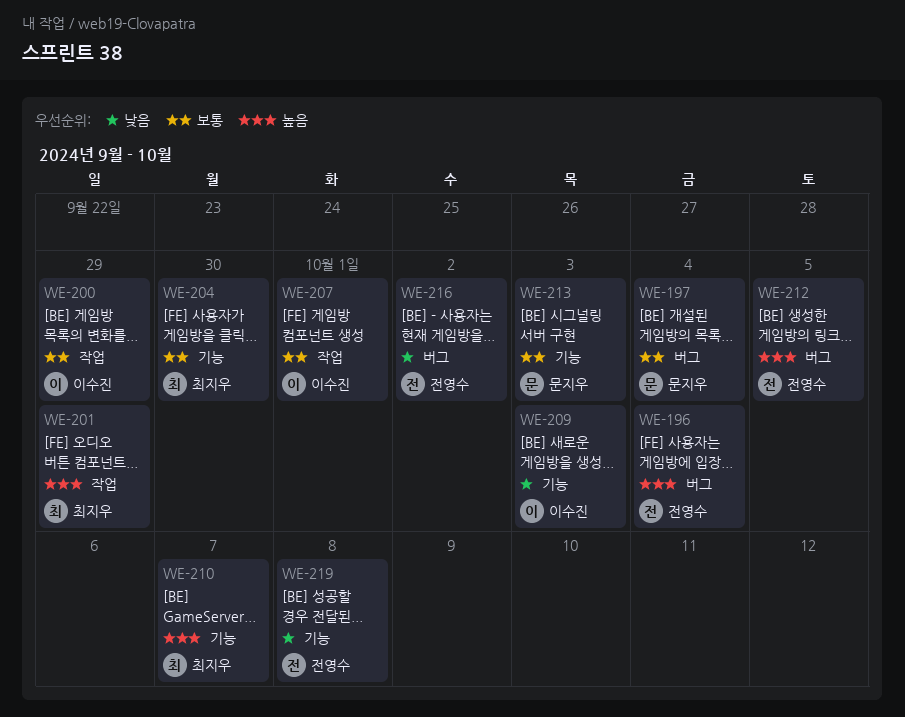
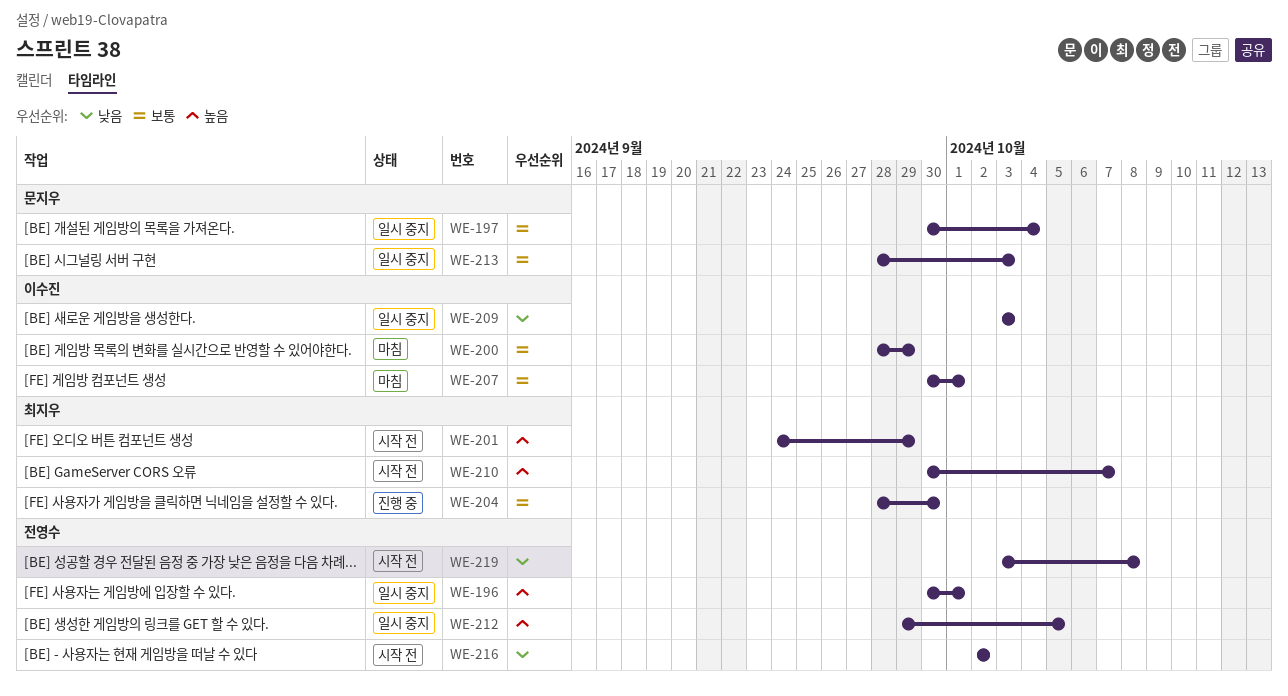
WE-196, due: Oct 4 -> Oct 1

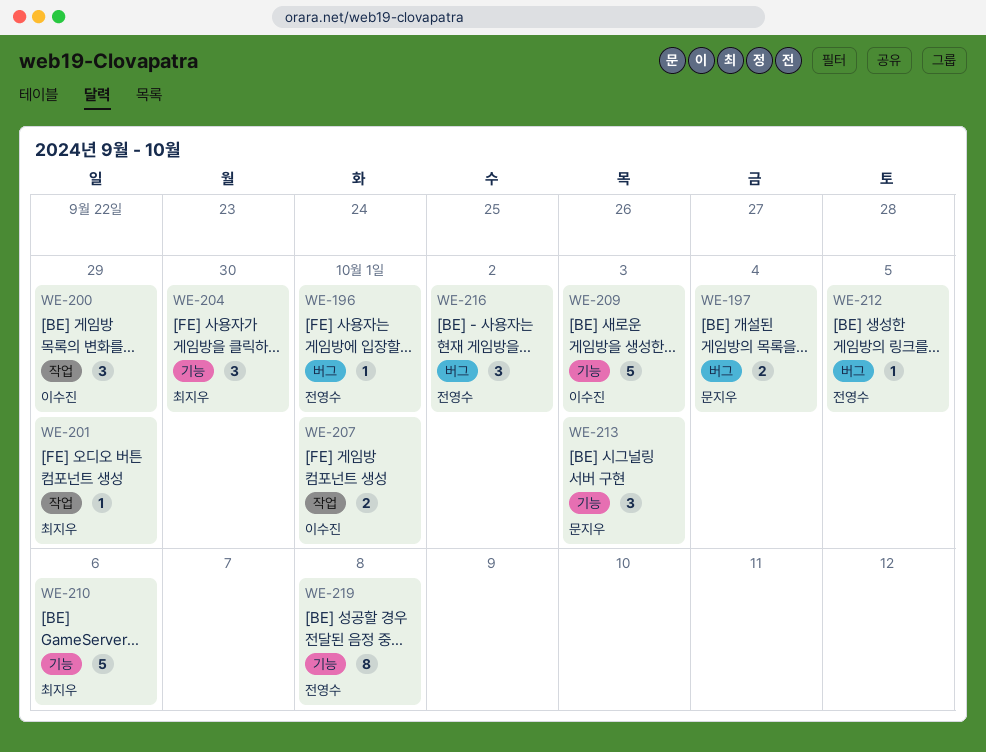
WE-210, due: Oct 7 -> Oct 6

